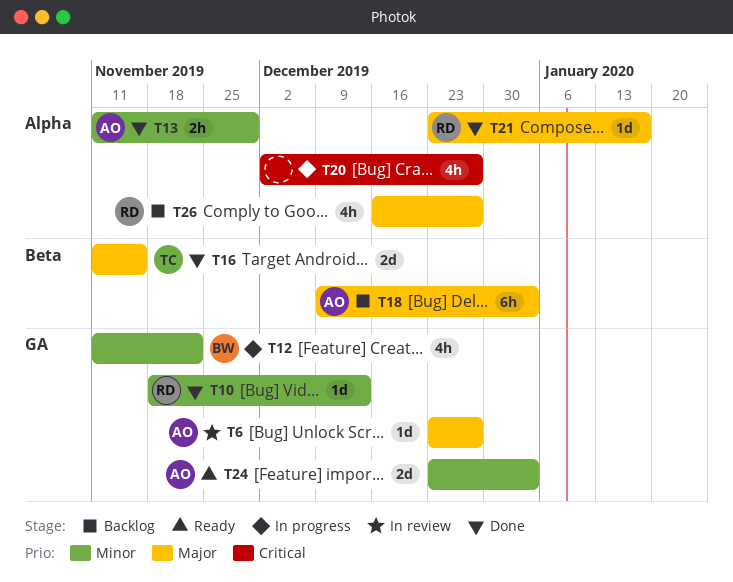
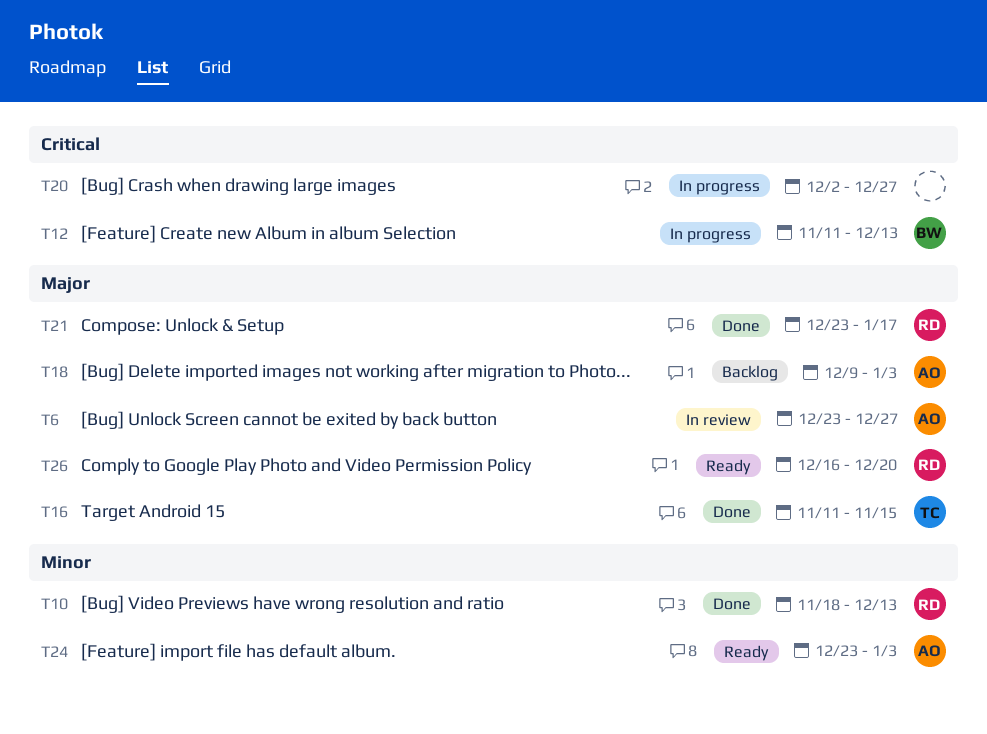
T12, priority: Minor -> Critical
T12, due: Nov 22 -> Dec 13
T13: present -> none
T26, status: Backlog -> Ready
T26, due: Dec 27 -> Dec 20

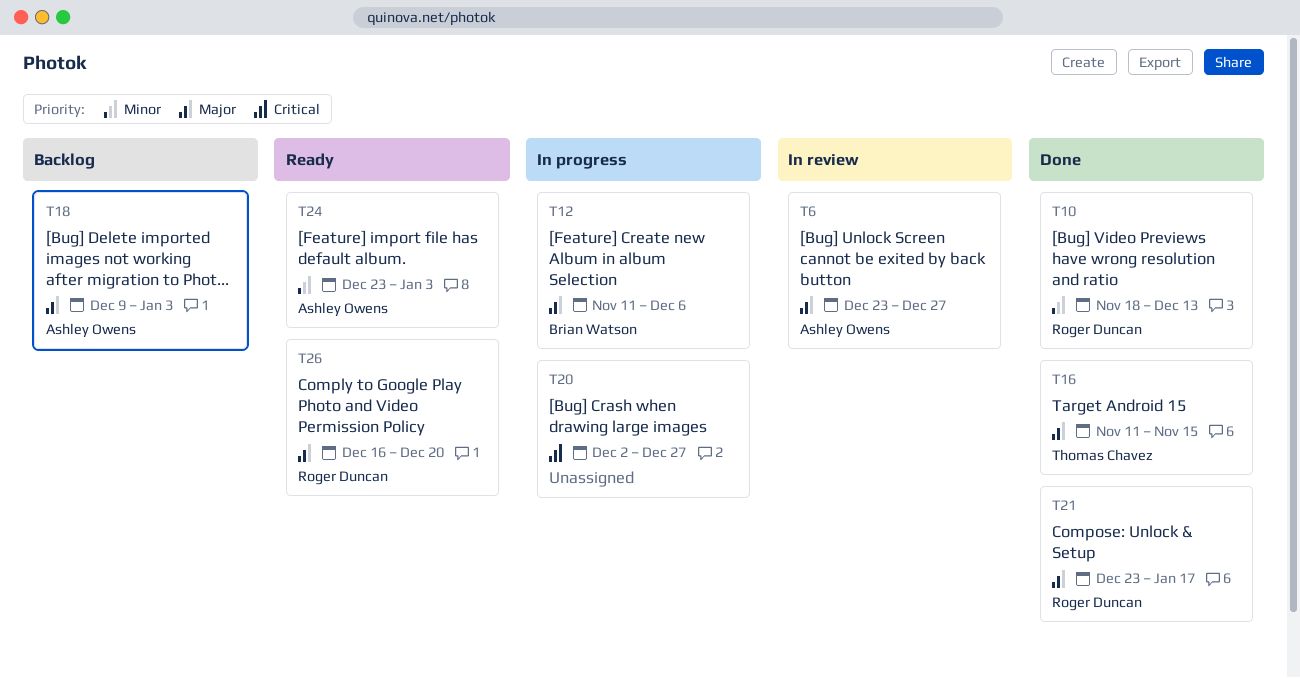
T12, priority: Critical -> Major
T12, due: Dec 13 -> Dec 6

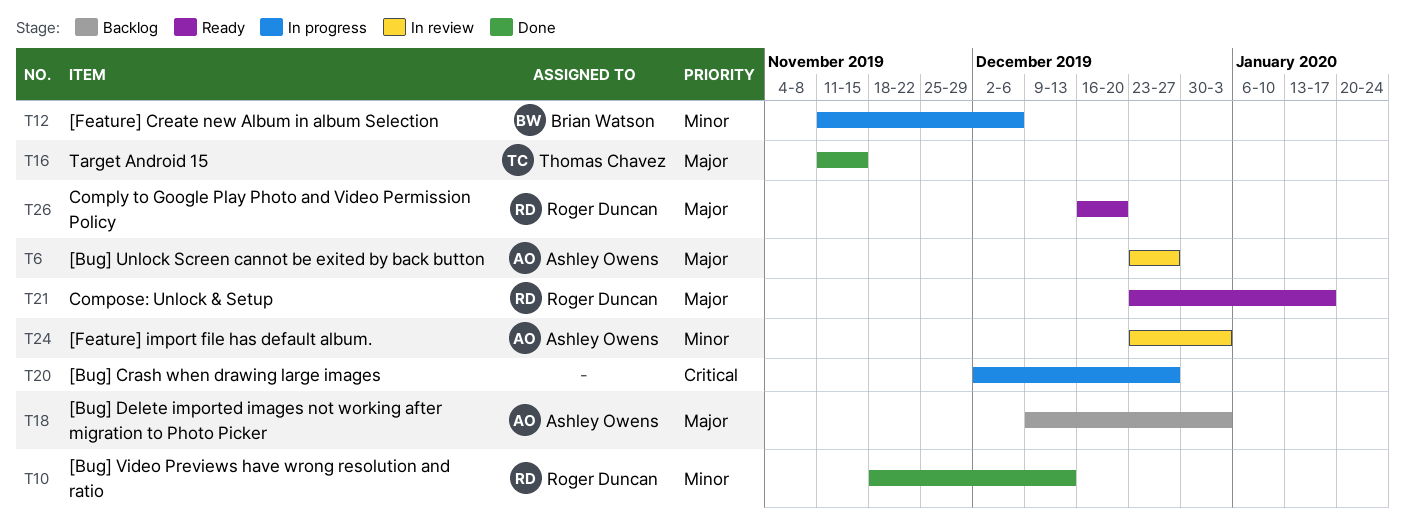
T12, priority: Major -> Minor
T21, status: Done -> Ready
T24, status: Ready -> In review

